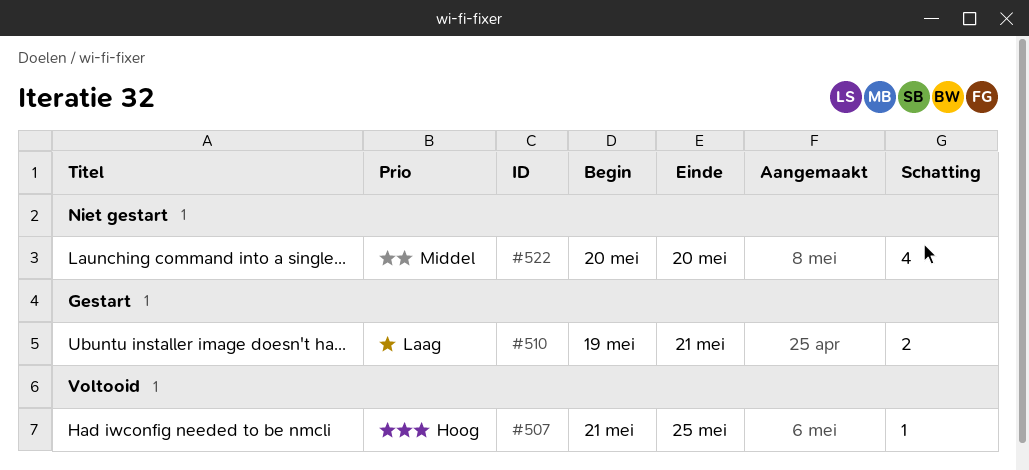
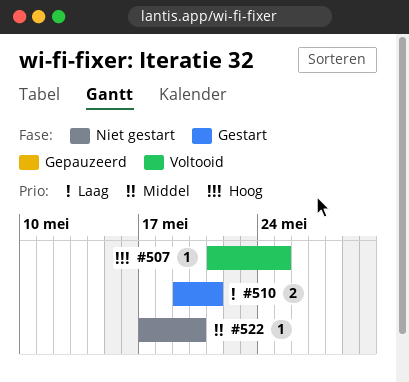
#522, estimate: 4 -> 1
#522, start: May 20 -> May 17

